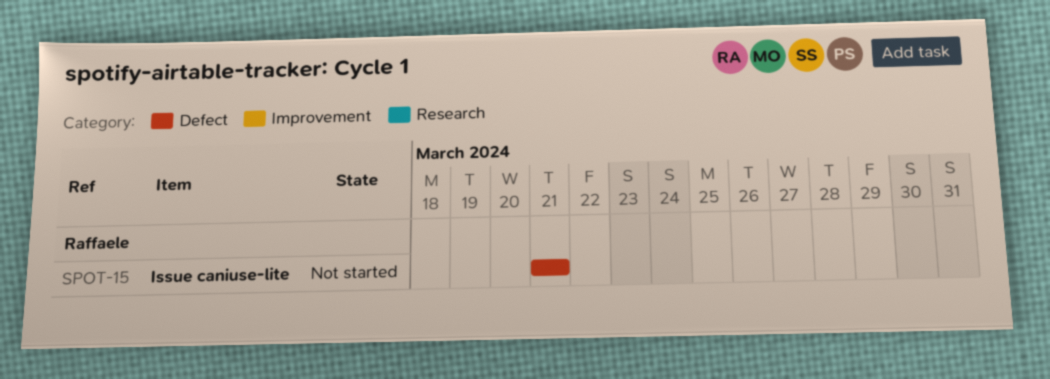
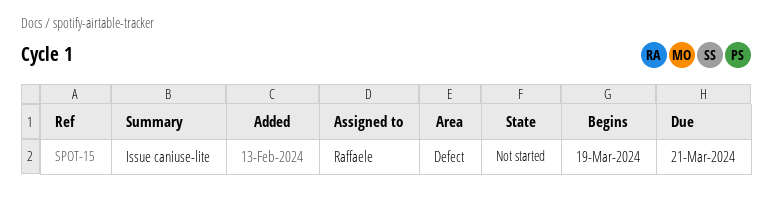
SPOT-15, start: Mar 21 -> Mar 19

